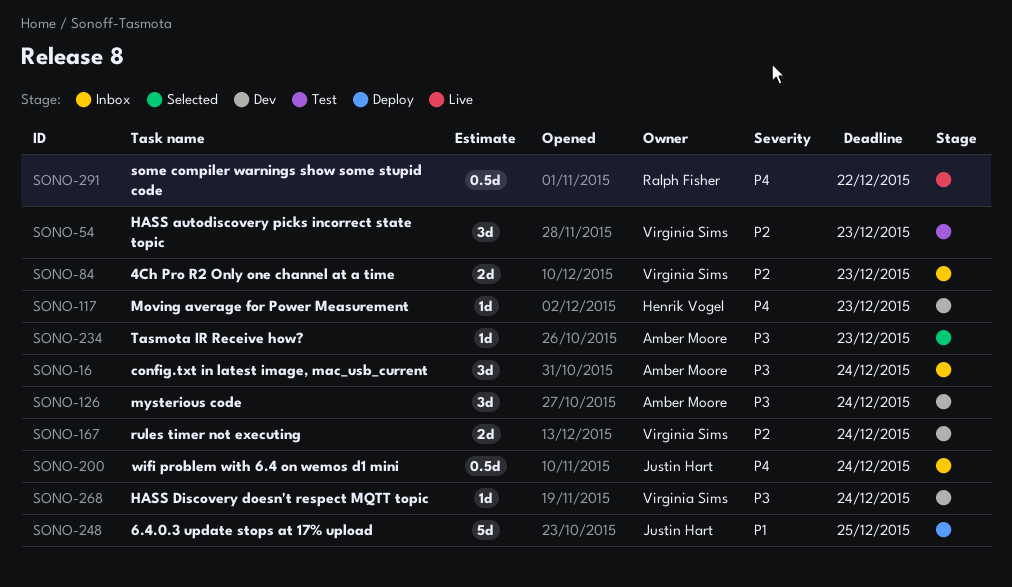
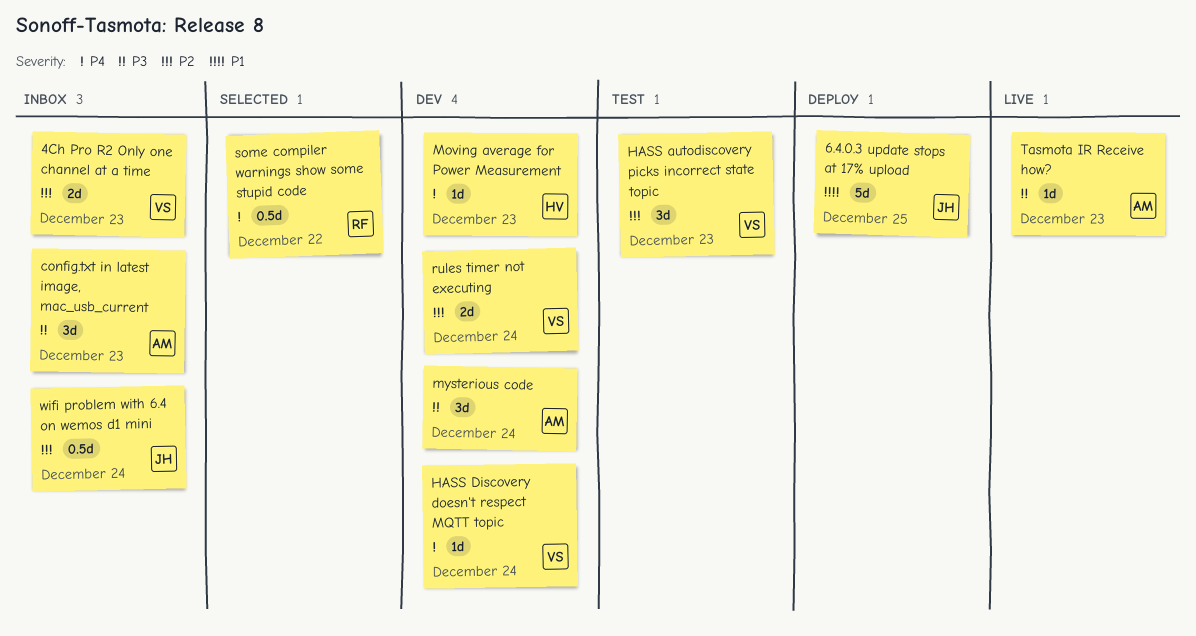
config.txt in latest image, mac_usb_current, due: Dec 24 -> Dec 23
HASS Discovery doesn't respect MQTT topic, priority: P3 -> P4
some compiler warnings show some stupid code, status: Live -> Selected
Tasmota IR Receive how?, status: Selected -> Live
wifi problem with 6.4 on wemos d1 mini, priority: P4 -> P2

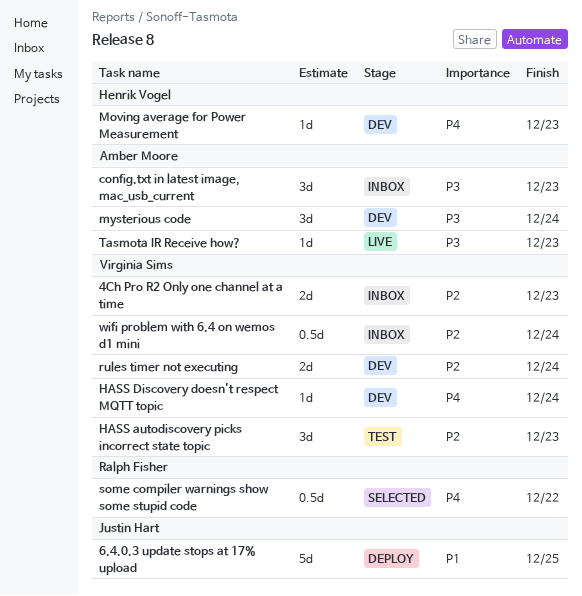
wifi problem with 6.4 on wemos d1 mini, owner: Justin Hart -> Virginia Sims

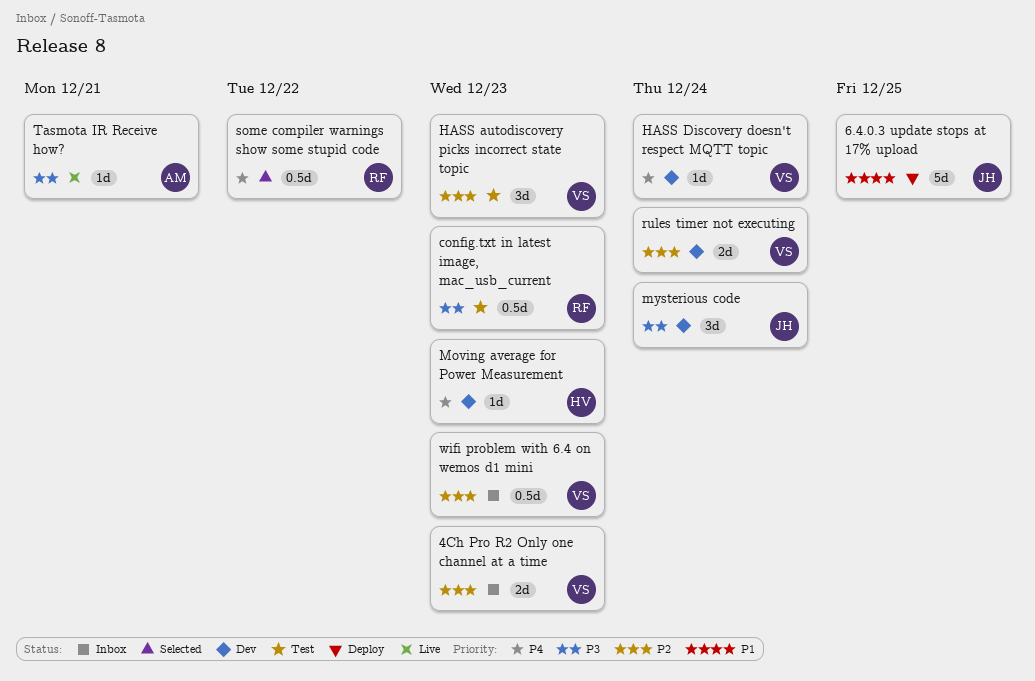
config.txt in latest image, mac_usb_current, status: Inbox -> Test
config.txt in latest image, mac_usb_current, owner: Amber Moore -> Ralph Fisher
config.txt in latest image, mac_usb_current, estimate: 3d -> 0.5d
mysterious code, owner: Amber Moore -> Justin Hart
Tasmota IR Receive how?, due: Dec 23 -> Dec 21
wifi problem with 6.4 on wemos d1 mini, due: Dec 24 -> Dec 23

